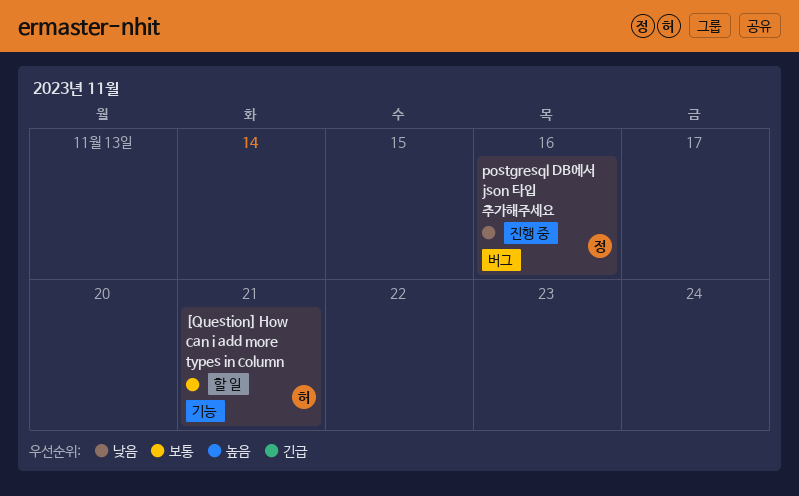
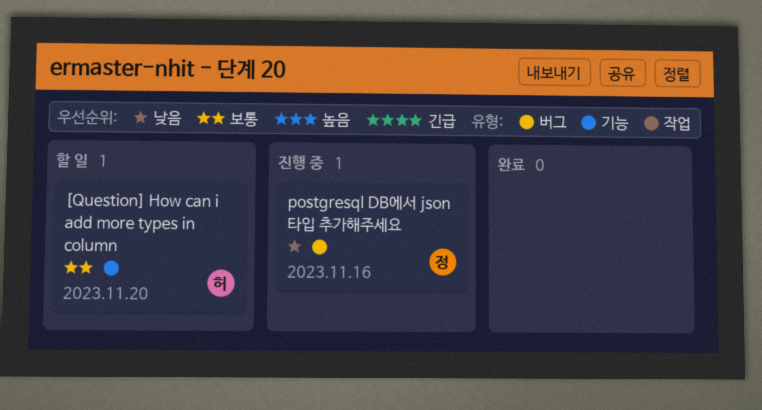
[Question] How can i add more types in column, due: Nov 21 -> Nov 20

